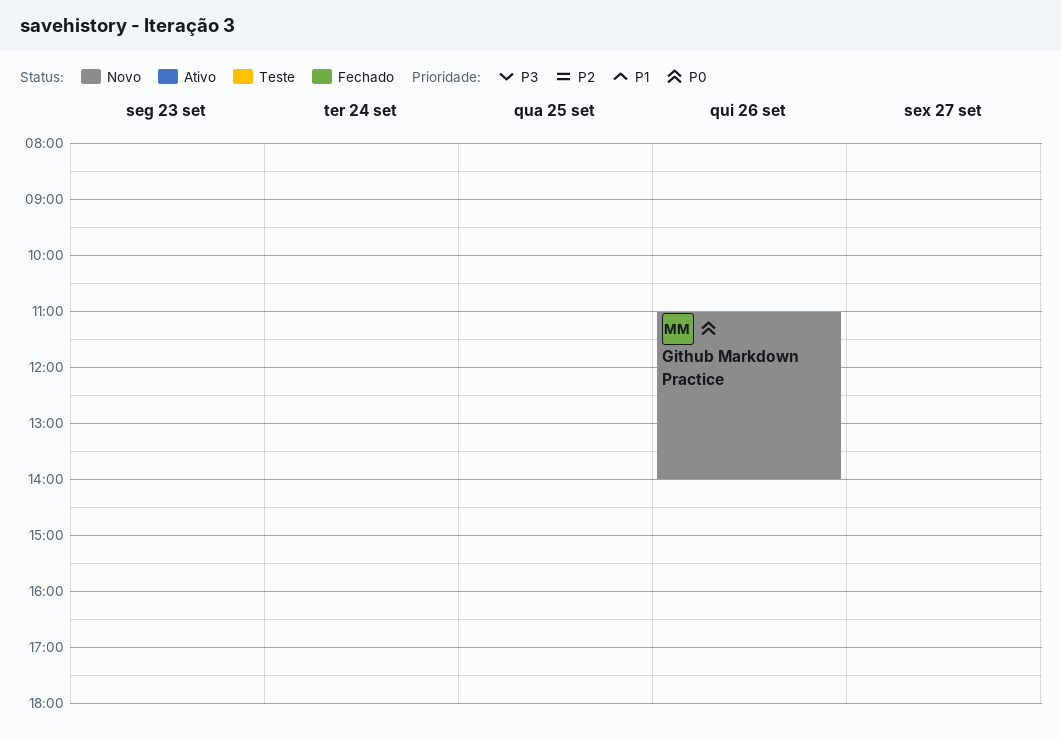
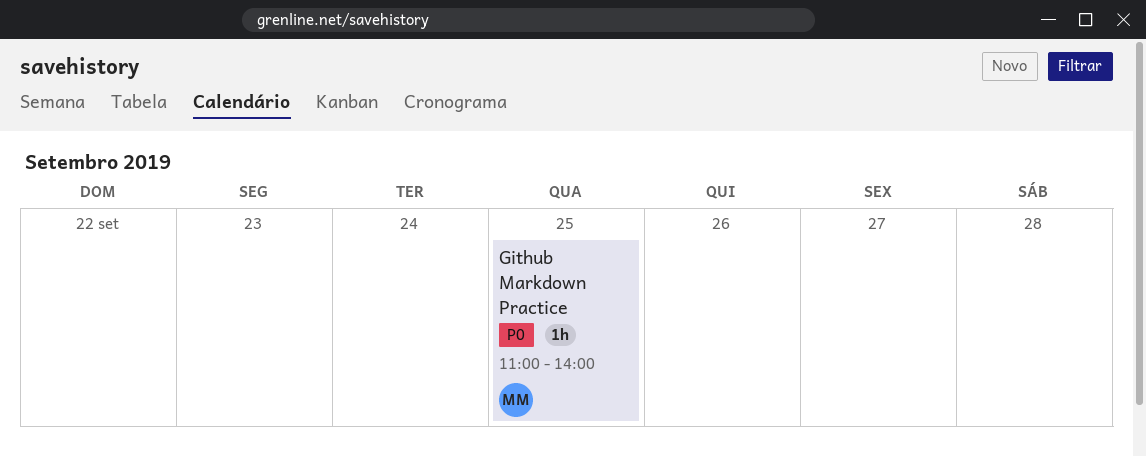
Github Markdown Practice, day: Sep 26 -> Sep 25

